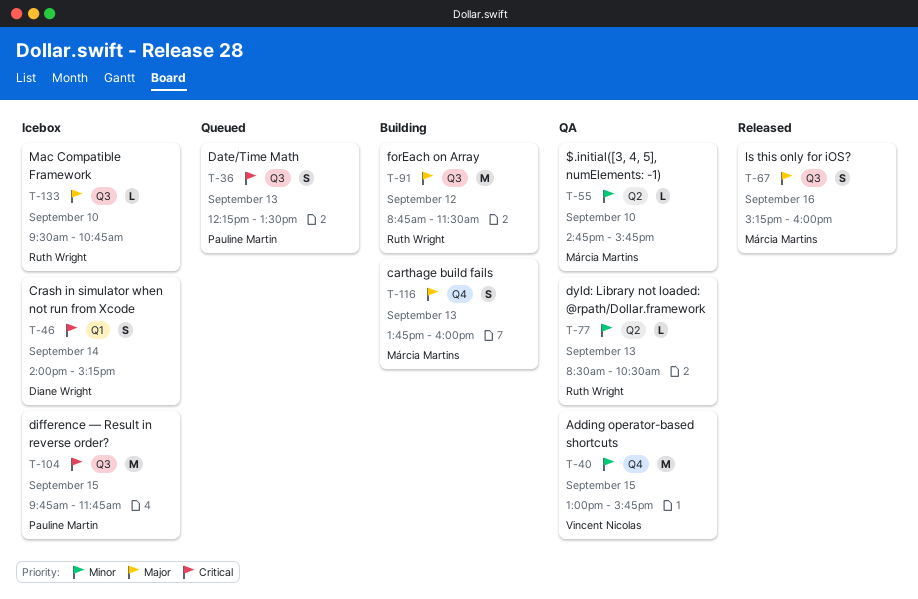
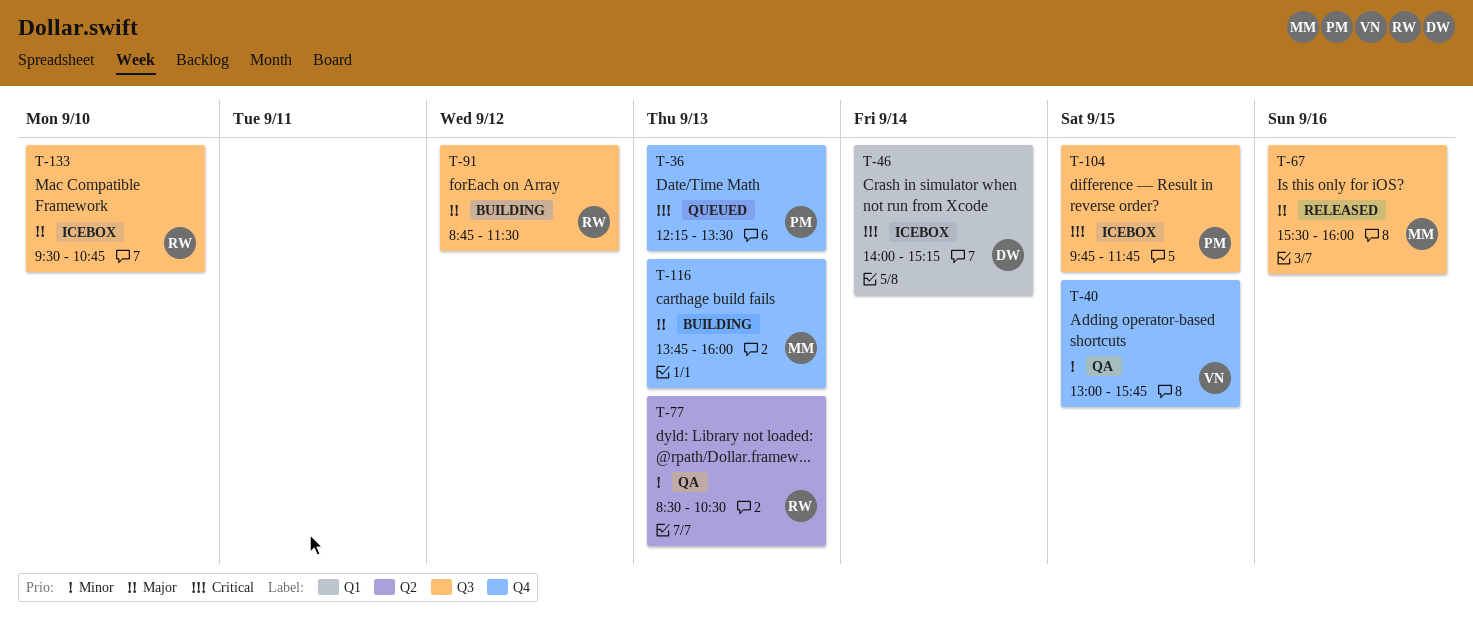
T-36, label: Q3 -> Q4
T-55: present -> none
T-67, begins: 15:15 -> 15:30

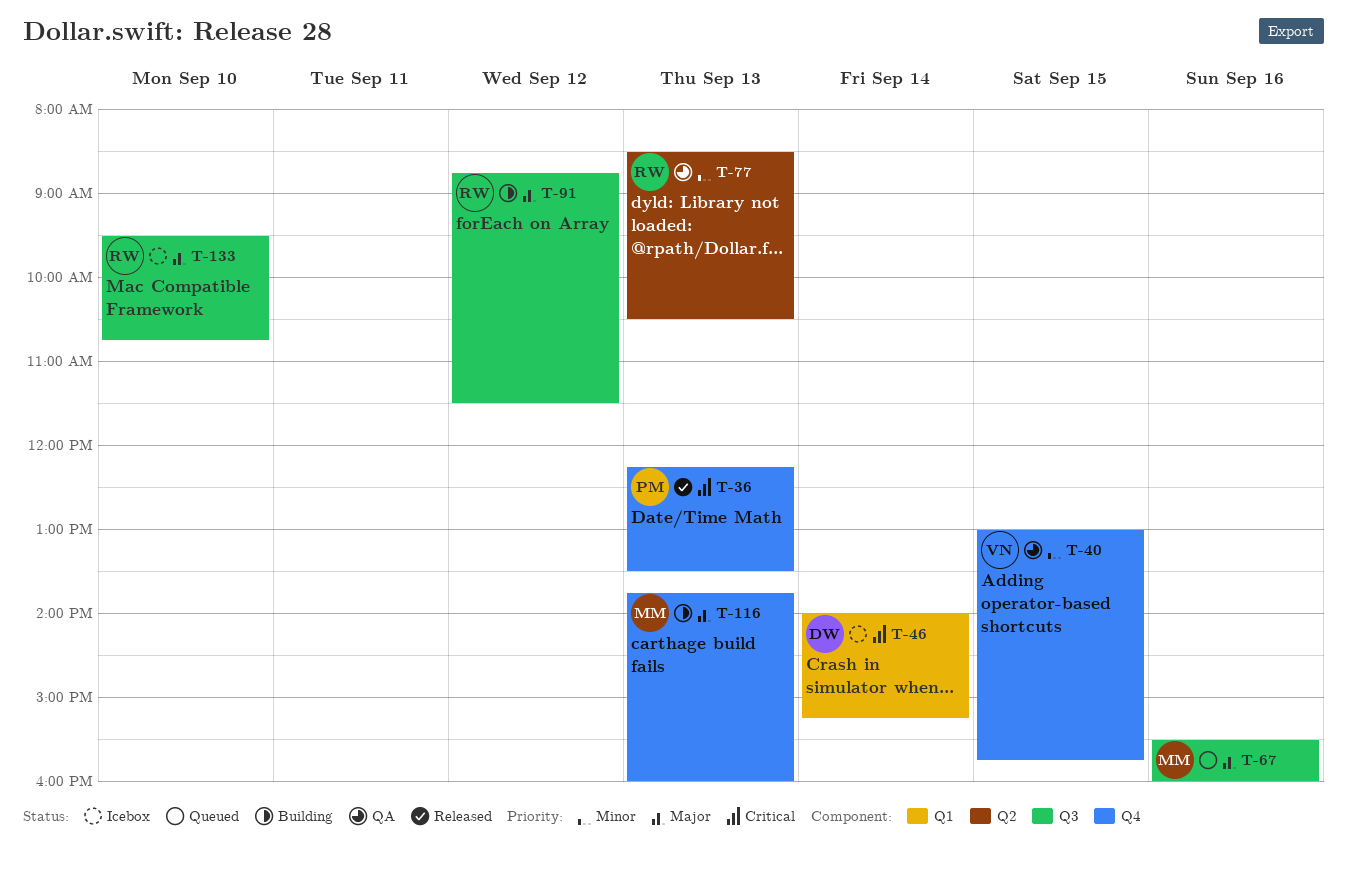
T-36, status: Queued -> Released
T-67, status: Released -> Queued
T-104: present -> none

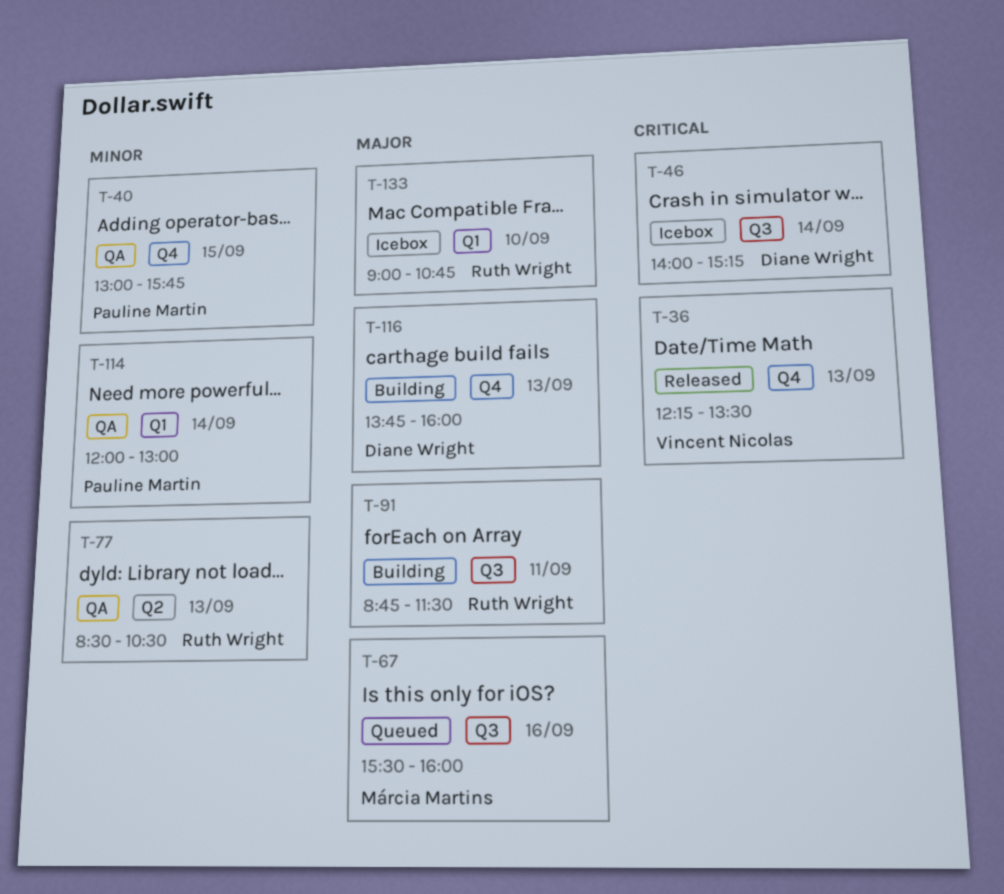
T-36, owner: Pauline Martin -> Vincent Nicolas
T-40, owner: Vincent Nicolas -> Pauline Martin
T-46, label: Q1 -> Q3
T-91, day: Sep 12 -> Sep 11
T-114: none -> present
T-116, owner: Márcia Martins -> Diane Wright
T-133, label: Q3 -> Q1
T-133, begins: 09:30 -> 09:00

